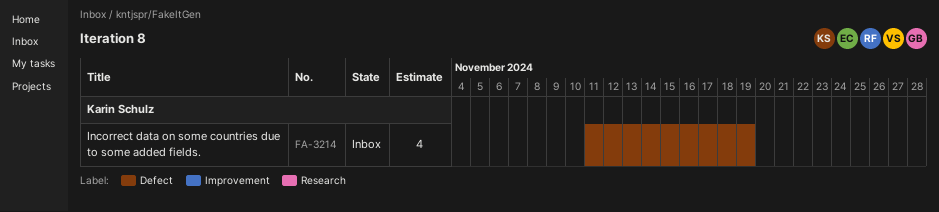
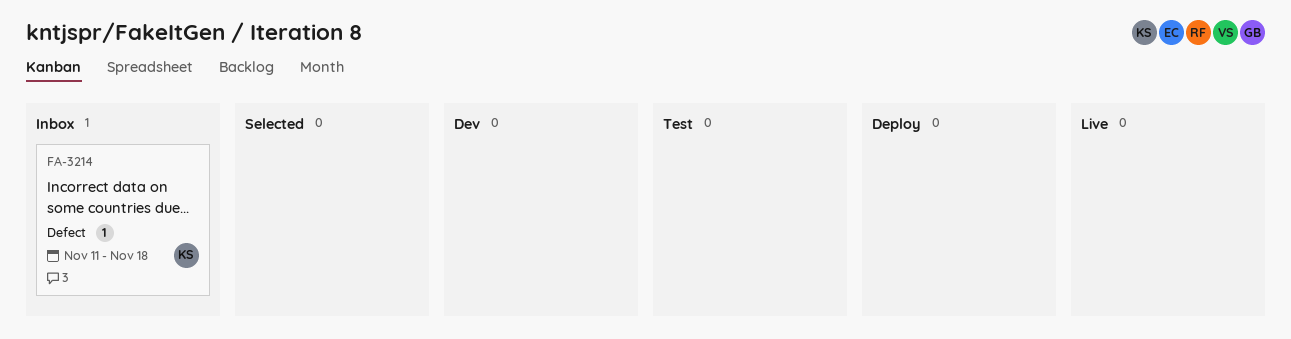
FA-3214, estimate: 4 -> 1
FA-3214, due: Nov 19 -> Nov 18

